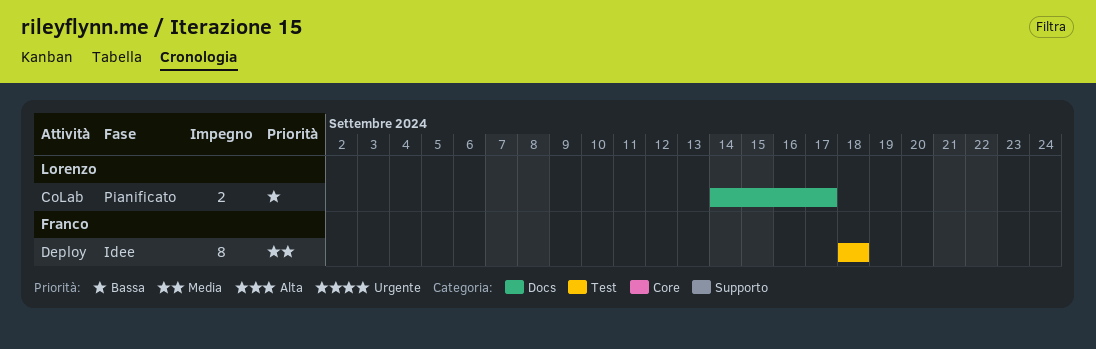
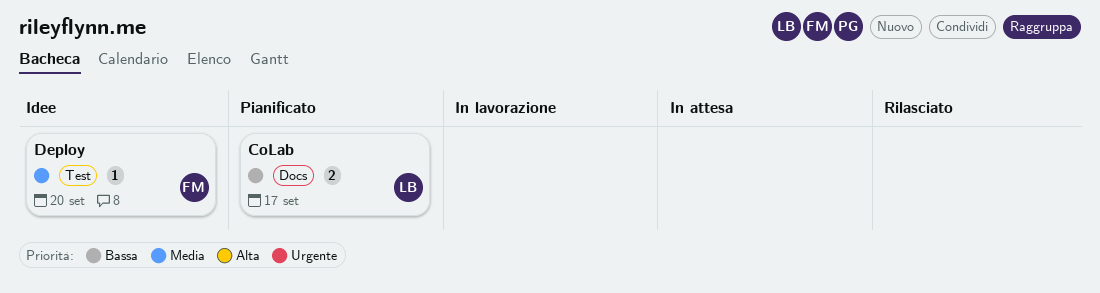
Deploy, estimate: 8 -> 1
Deploy, due: Sep 18 -> Sep 20

